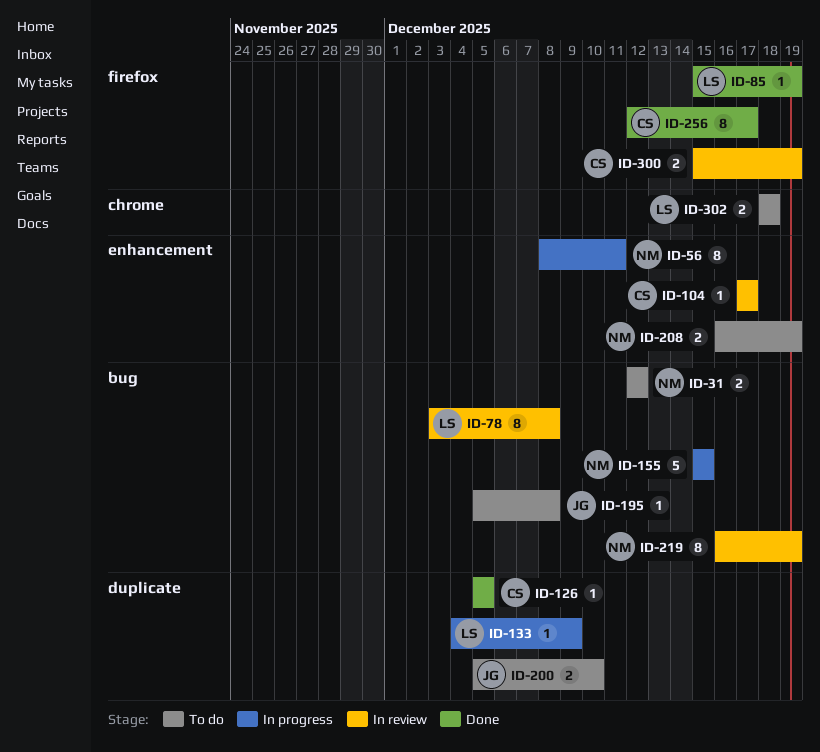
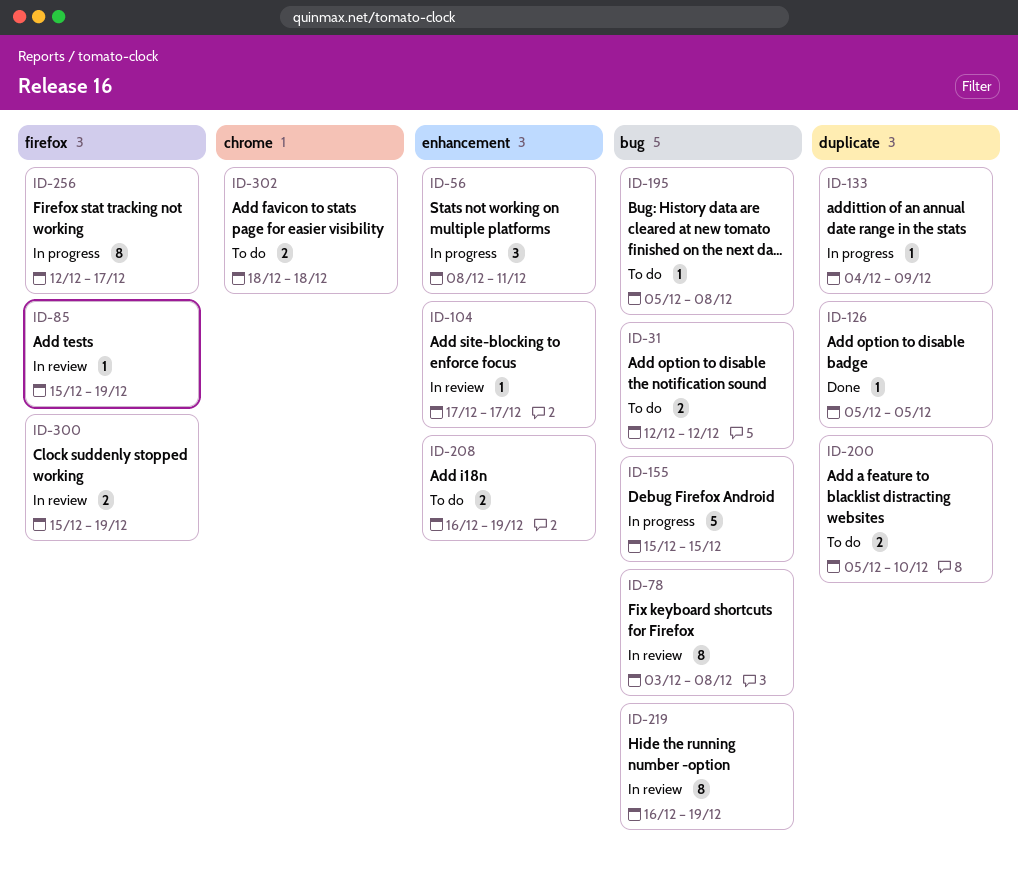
ID-56, estimate: 8 -> 3
ID-85, status: Done -> In review
ID-256, status: Done -> In progress

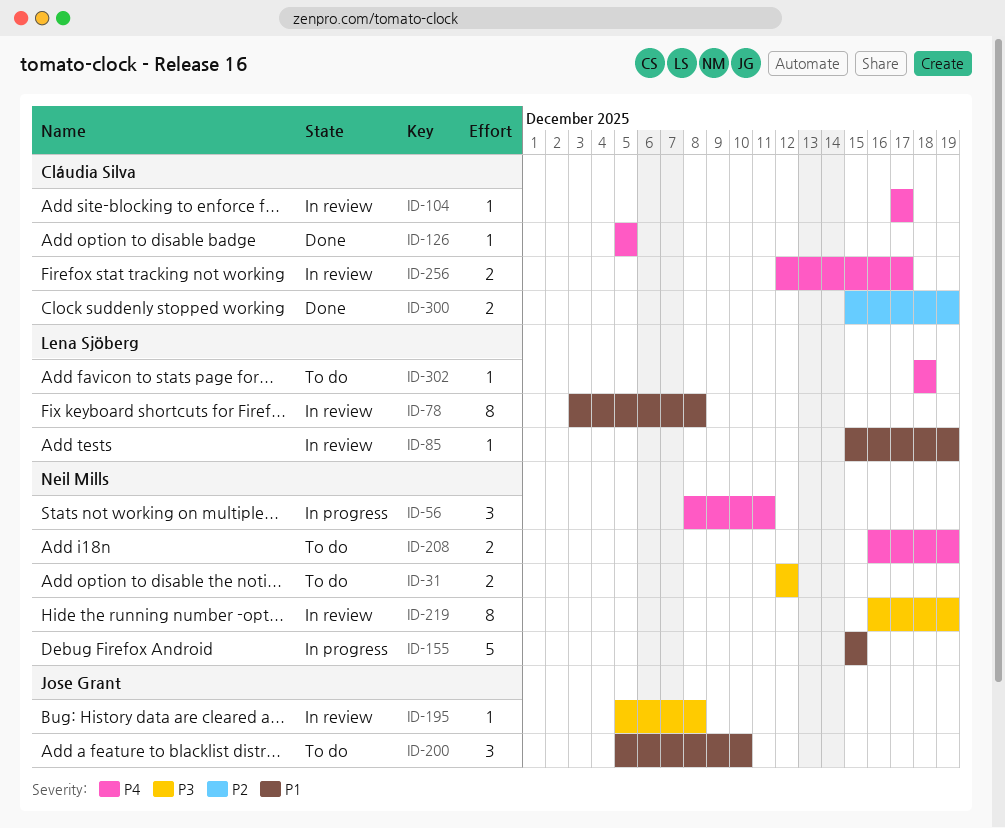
ID-133: present -> none
ID-195, status: To do -> In review
ID-200, estimate: 2 -> 3
ID-256, status: In progress -> In review
ID-256, estimate: 8 -> 2
ID-300, status: In review -> Done
ID-302, estimate: 2 -> 1

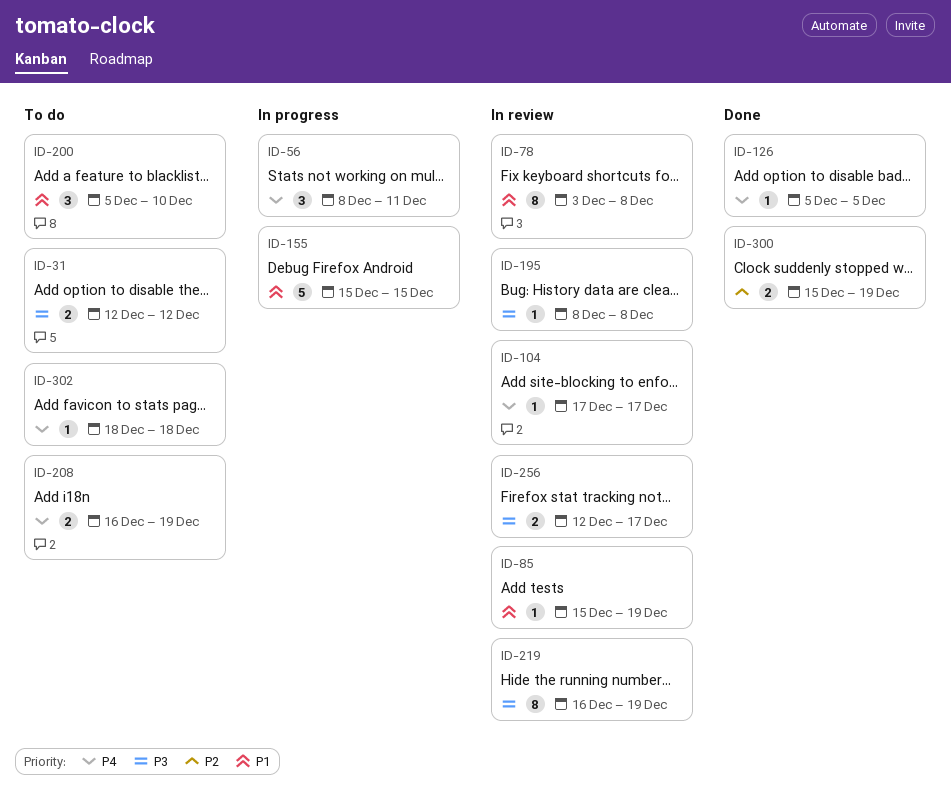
ID-195, start: Dec 5 -> Dec 8
ID-256, priority: P4 -> P3

